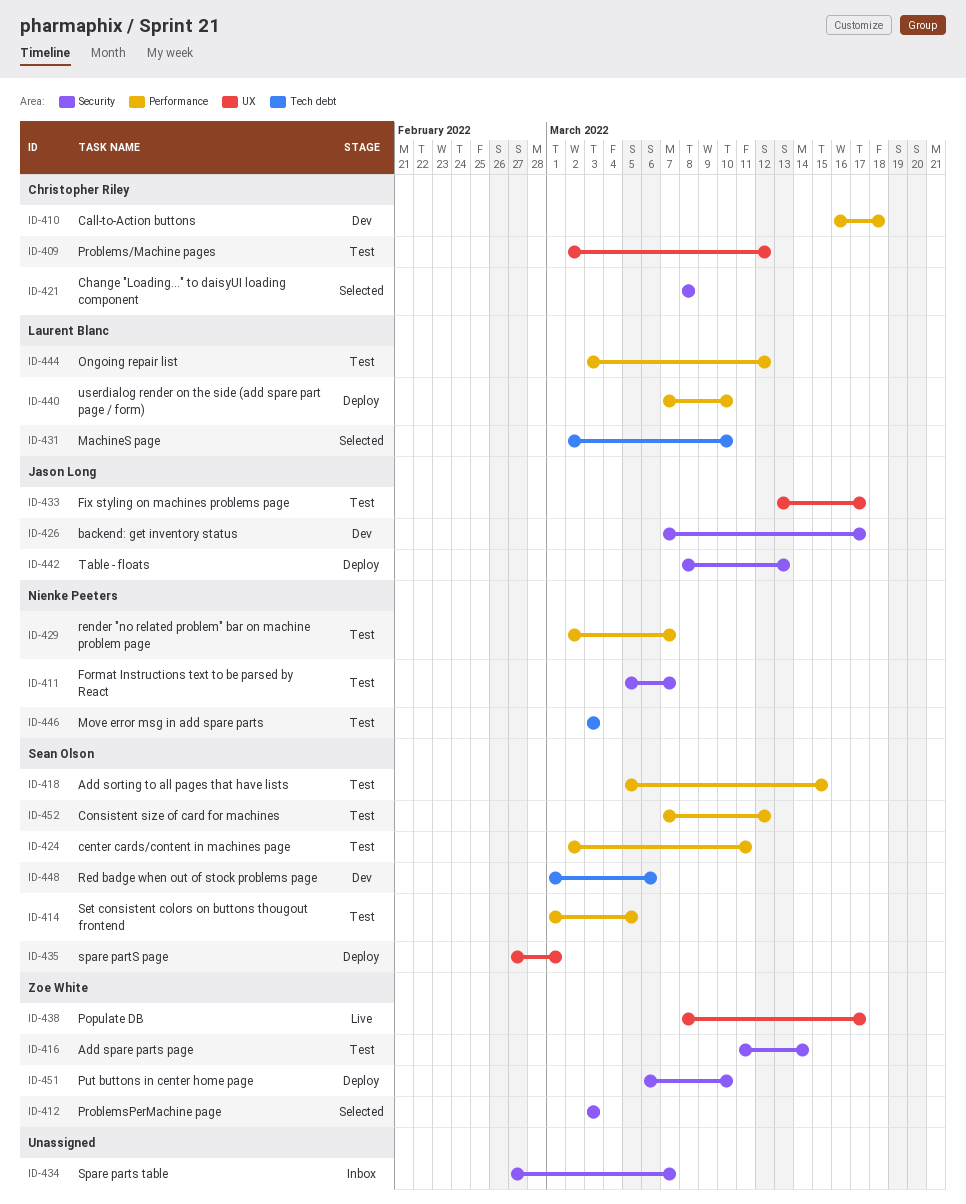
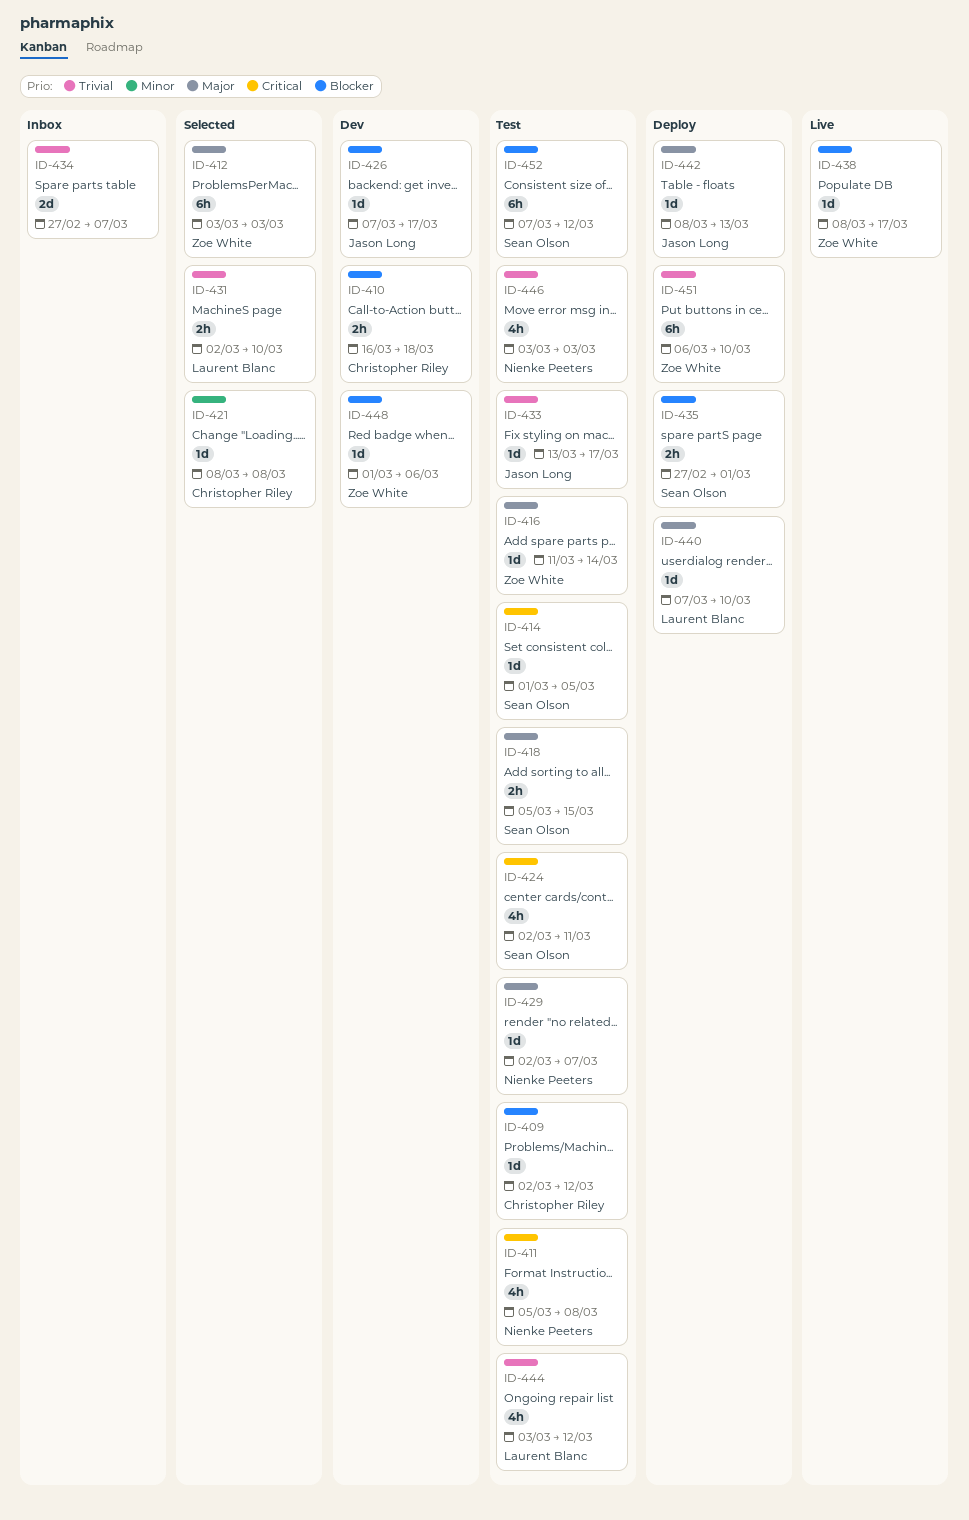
ID-411, due: Mar 7 -> Mar 8
ID-448, owner: Sean Olson -> Zoe White

